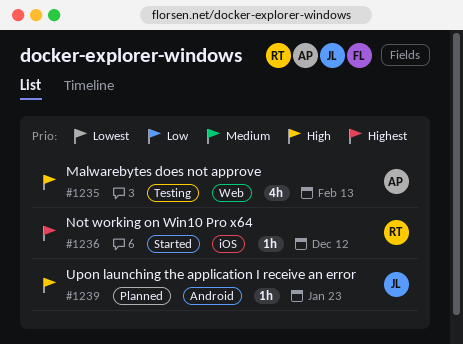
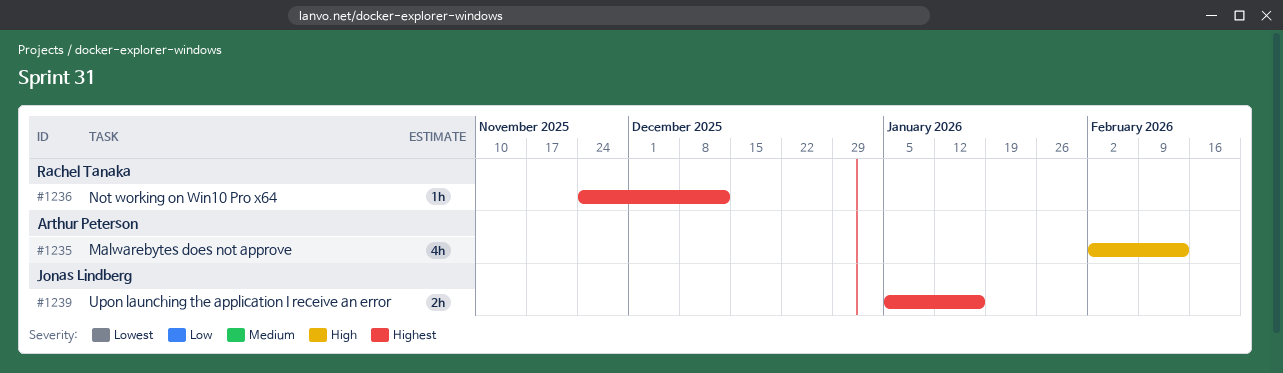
#1239, priority: High -> Highest
#1239, estimate: 1h -> 2h
#1239, due: Jan 23 -> Jan 16

